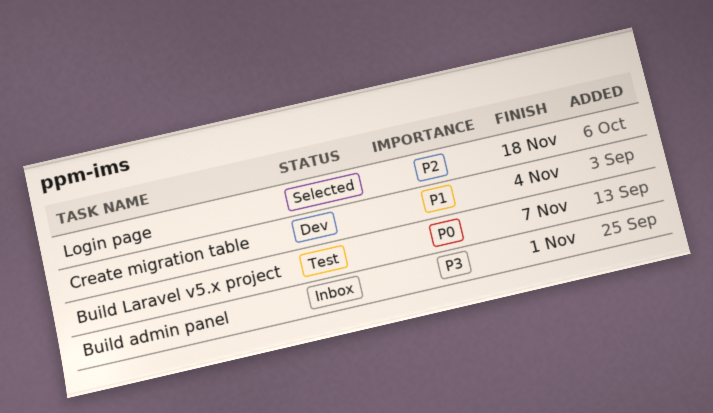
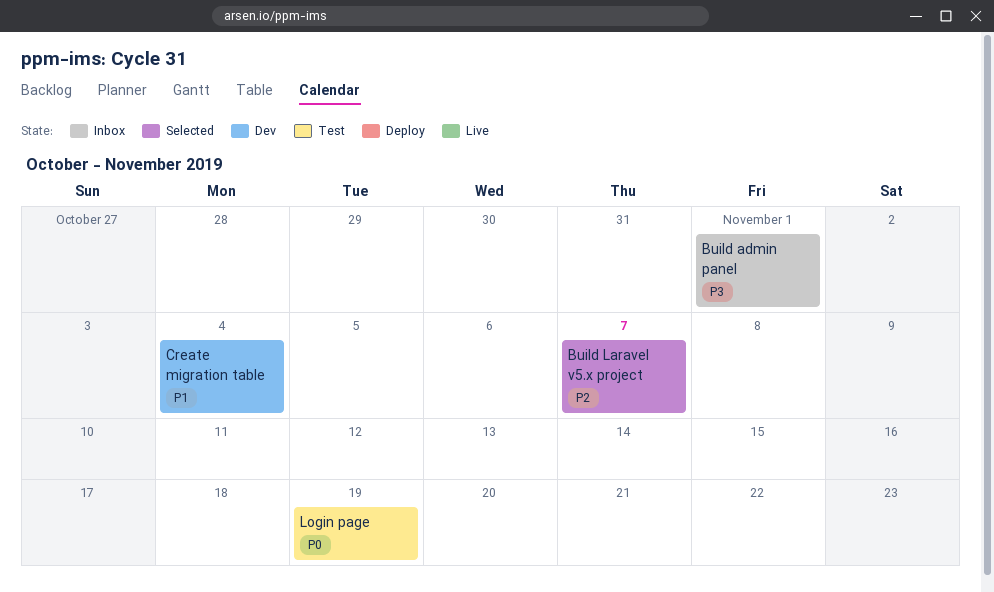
Build Laravel v5.x project, status: Test -> Selected
Build Laravel v5.x project, priority: P0 -> P2
Login page, status: Selected -> Test
Login page, priority: P2 -> P0
Login page, due: Nov 18 -> Nov 19

